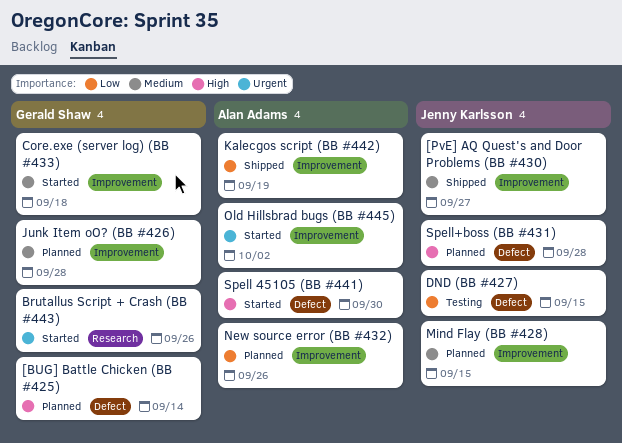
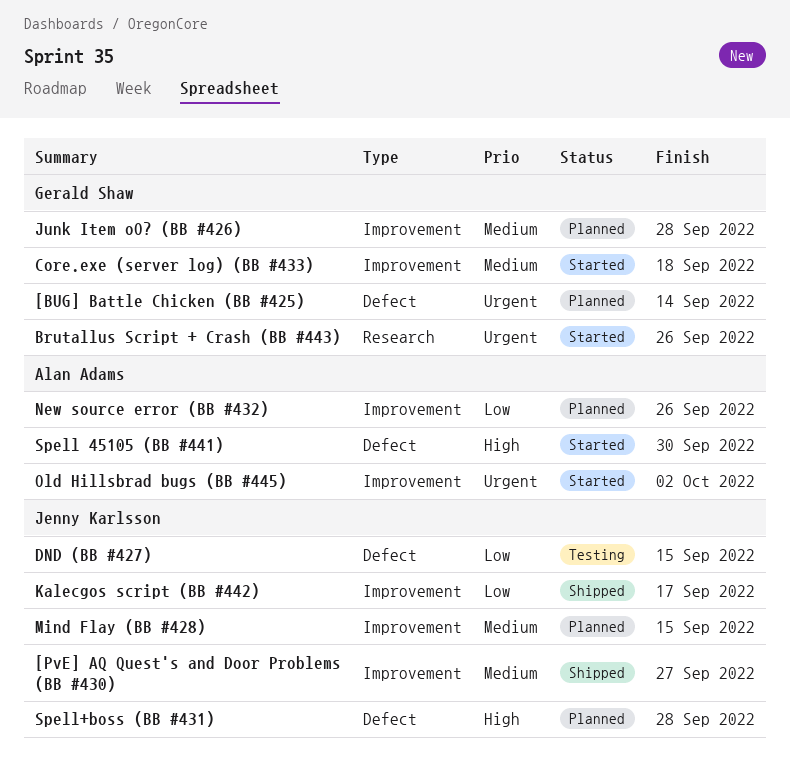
[BUG] Battle Chicken (BB #425), priority: High -> Urgent
Kalecgos script (BB #442), owner: Alan Adams -> Jenny Karlsson
Kalecgos script (BB #442), due: Sep 19 -> Sep 17

